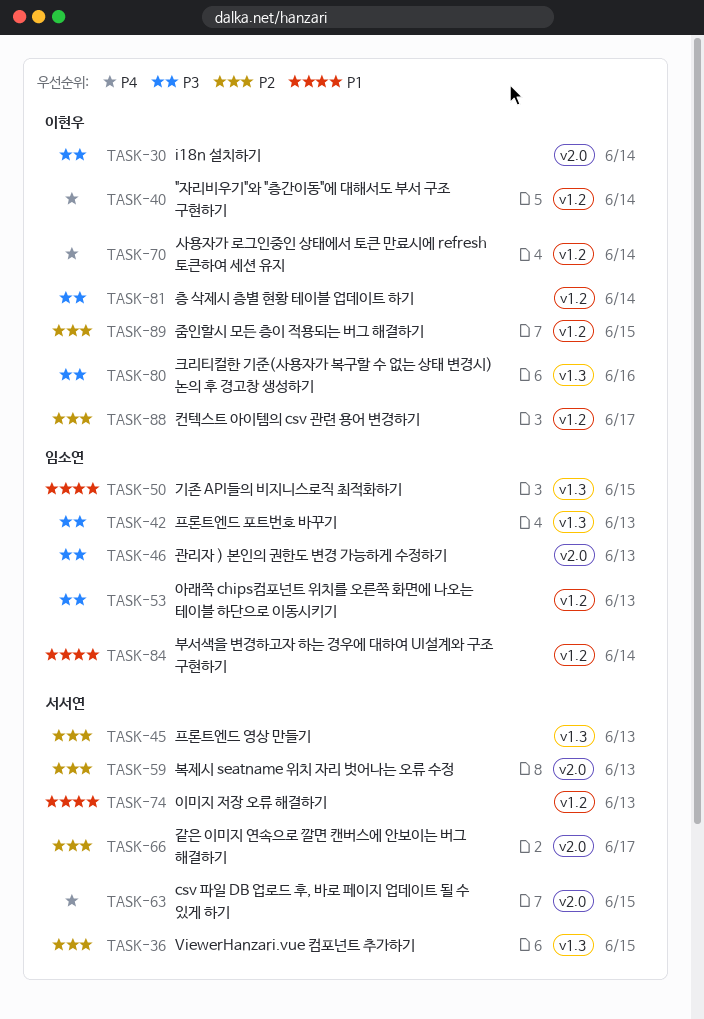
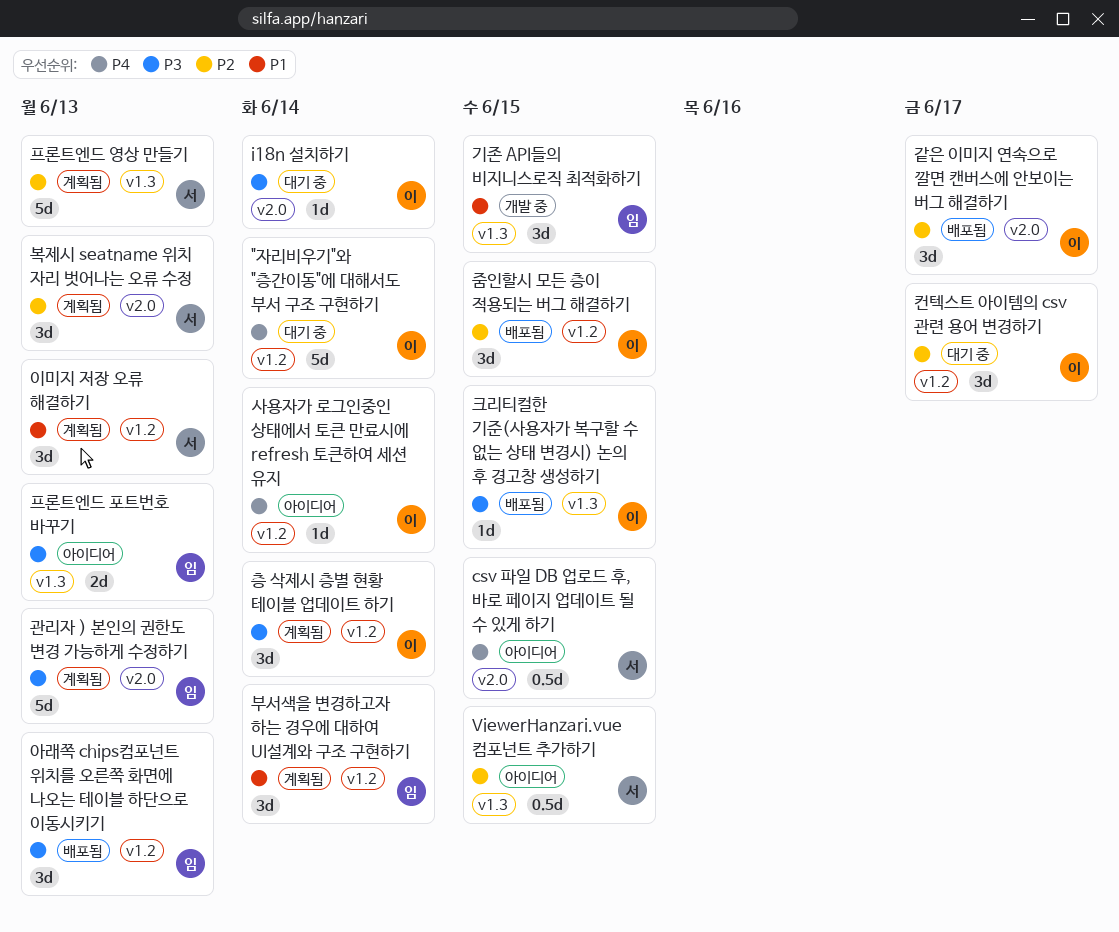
같은 이미지 연속으로 깔면 캔버스에 안보이는 버그 해결하기, owner: 서서연 -> 이현우
크리티컬한 기준(사용자가 복구할 수 없는 상태 변경시) 논의 후 경고창 생성하기, due: Jun 16 -> Jun 15

